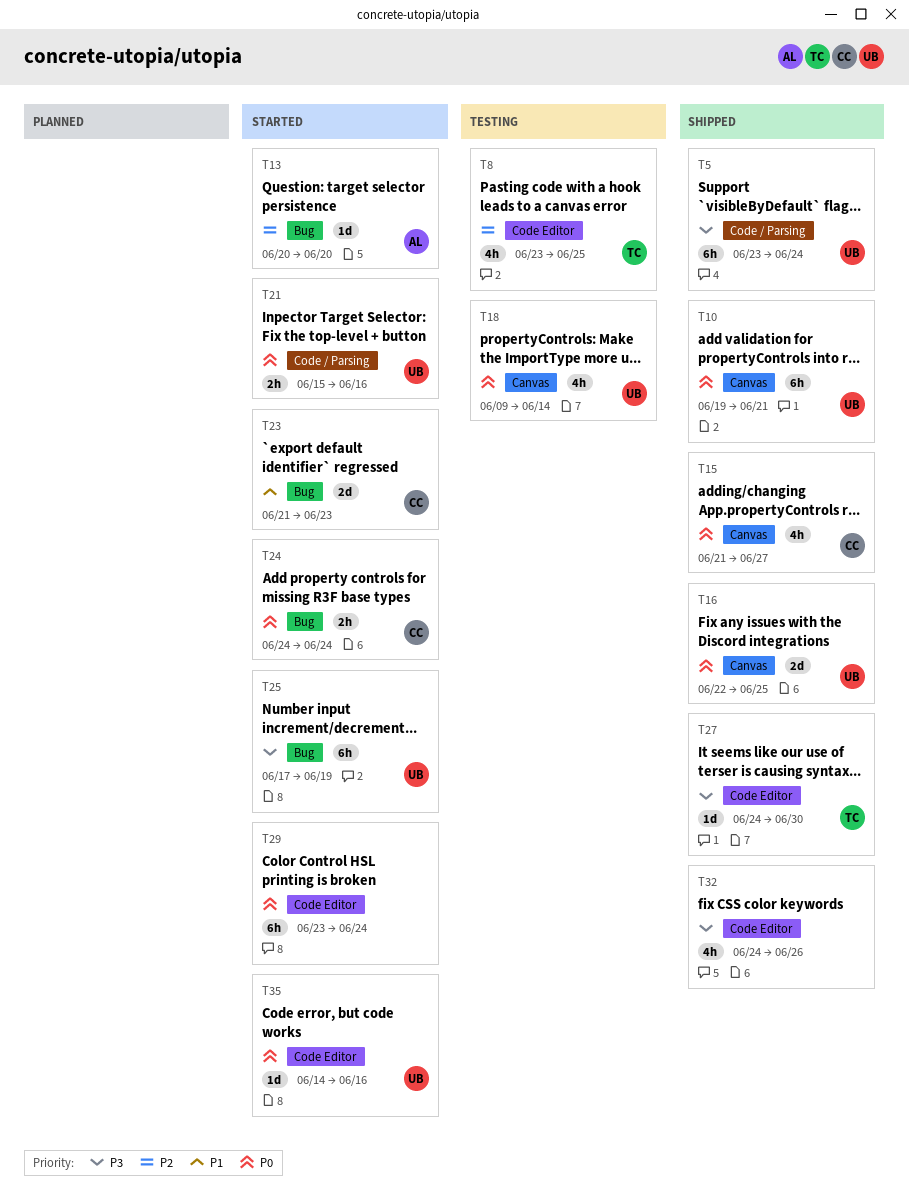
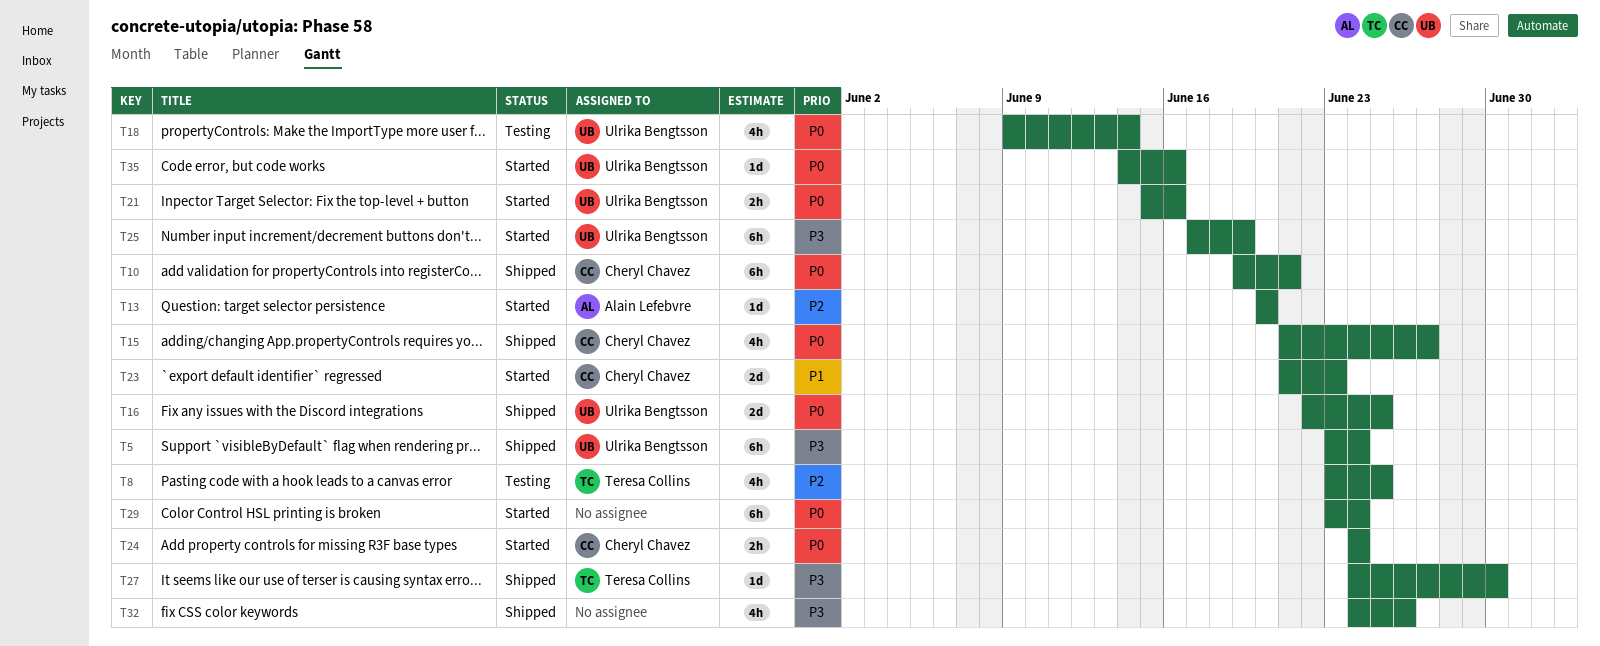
T10, owner: Ulrika Bengtsson -> Cheryl Chavez

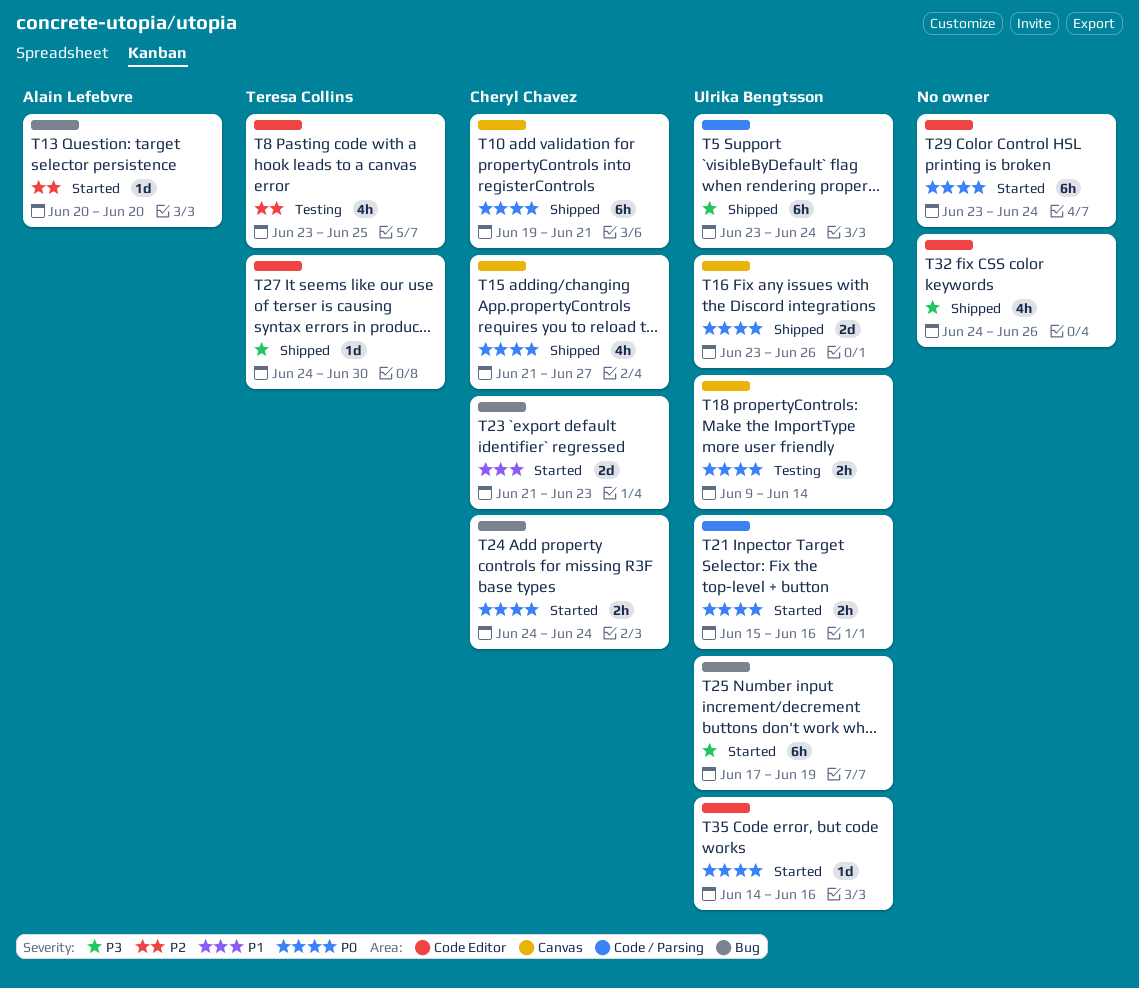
T16, start: Jun 22 -> Jun 23
T16, due: Jun 25 -> Jun 26
T18, estimate: 4h -> 2h

